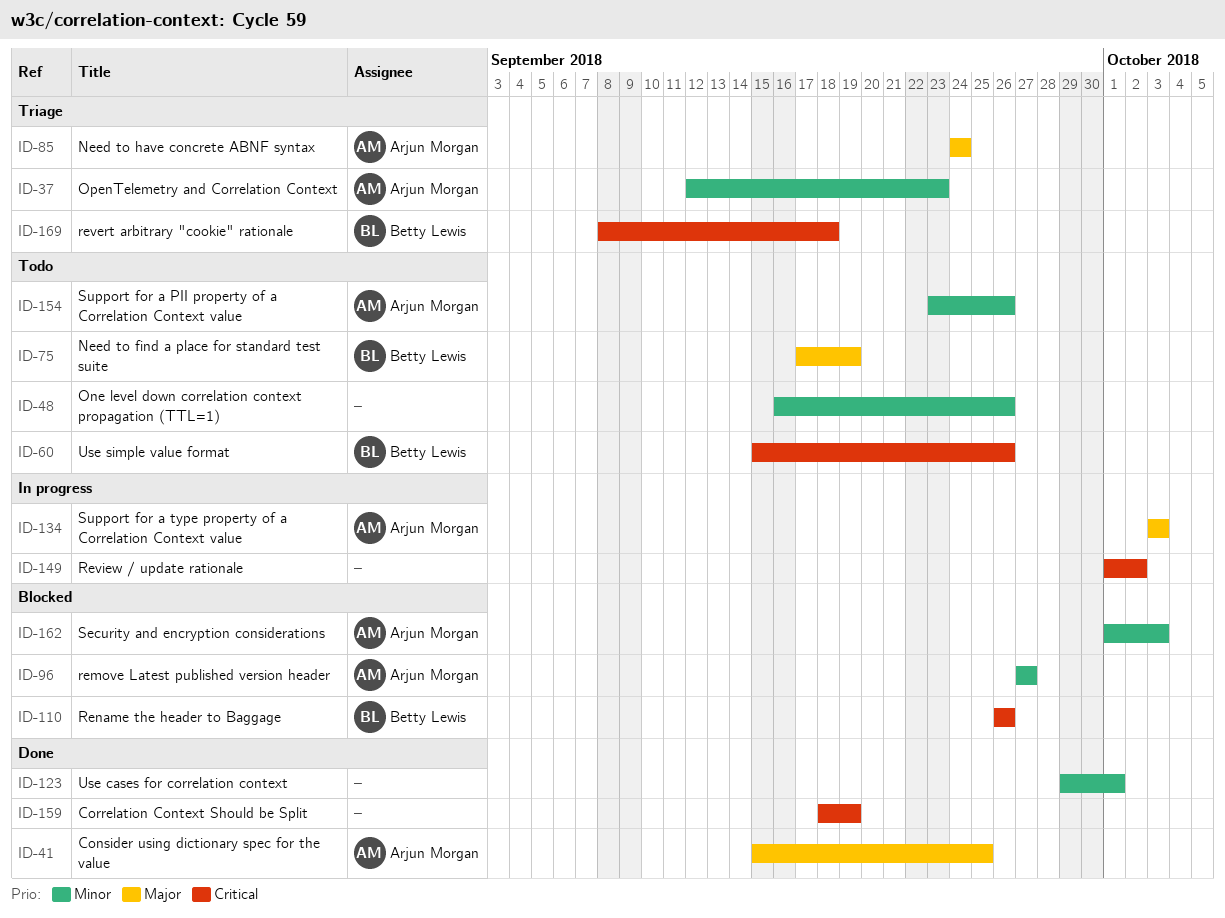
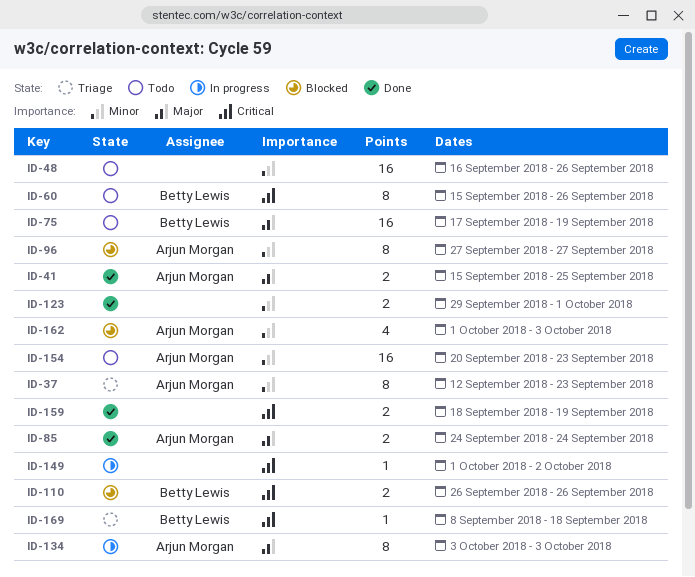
ID-85, status: Triage -> Done
ID-154, start: Sep 23 -> Sep 20
ID-154, due: Sep 26 -> Sep 23

